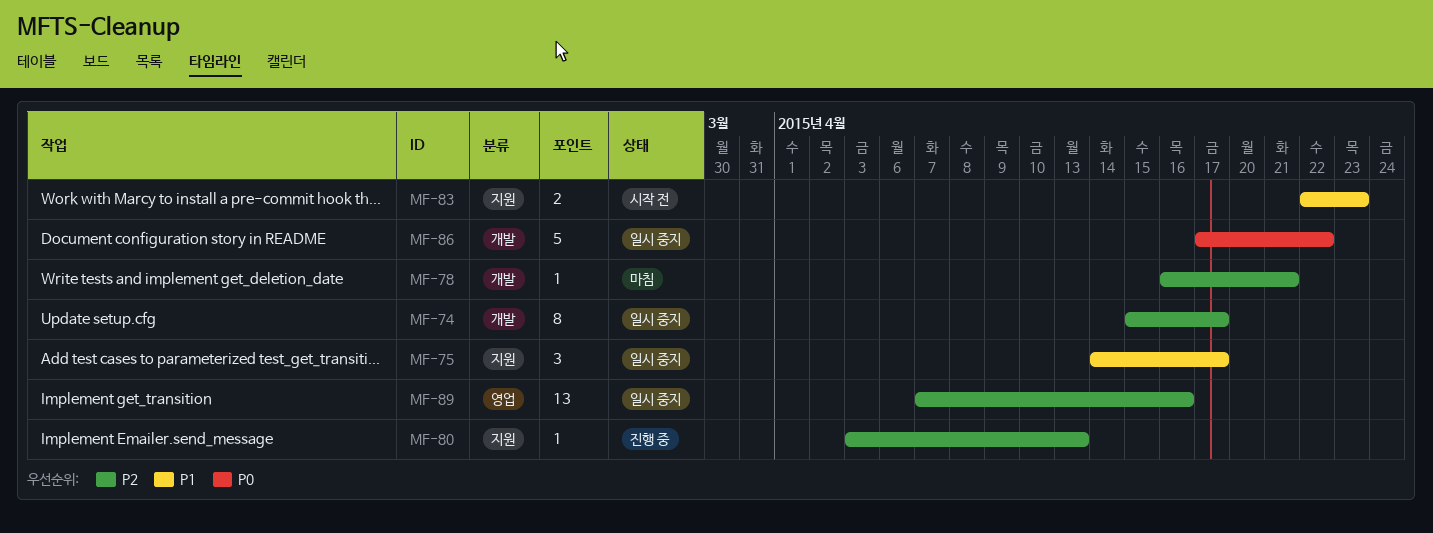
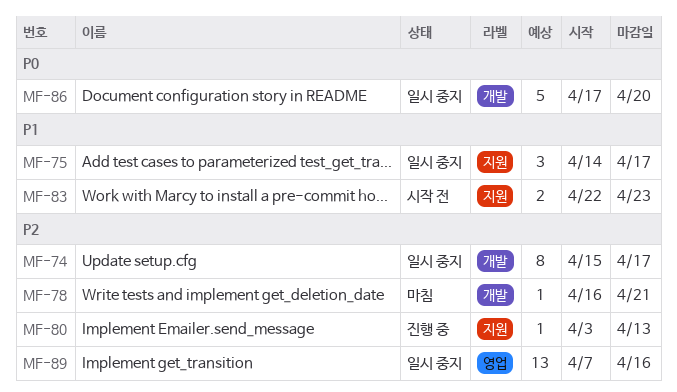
MF-86, due: Apr 22 -> Apr 20

